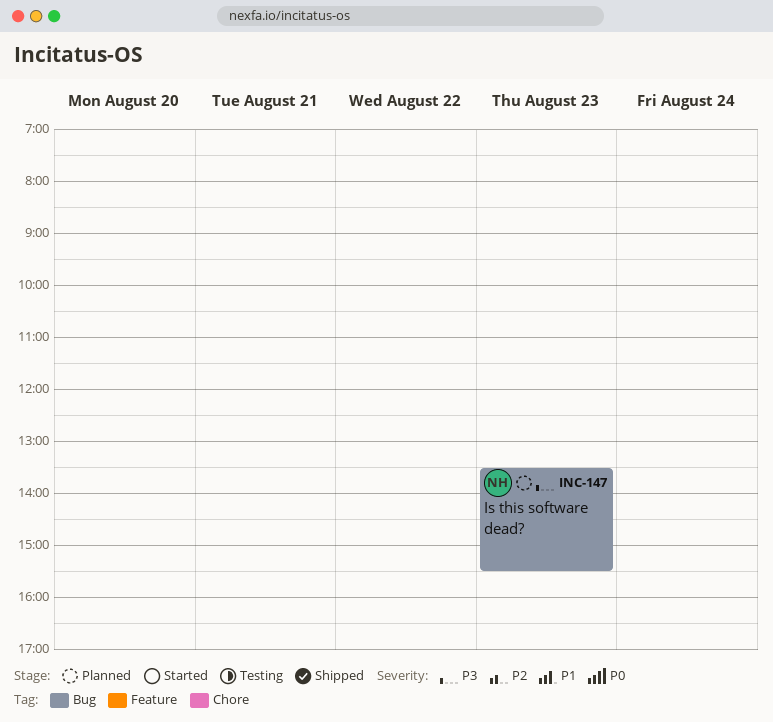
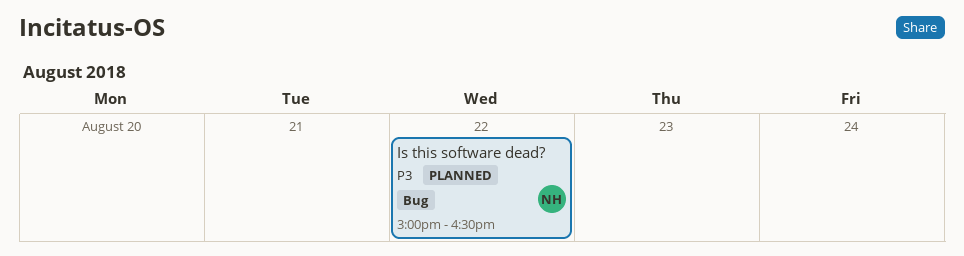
Is this software dead?, day: Aug 23 -> Aug 22
Is this software dead?, begins: 13:30 -> 15:00
Is this software dead?, ends: 15:30 -> 16:30

